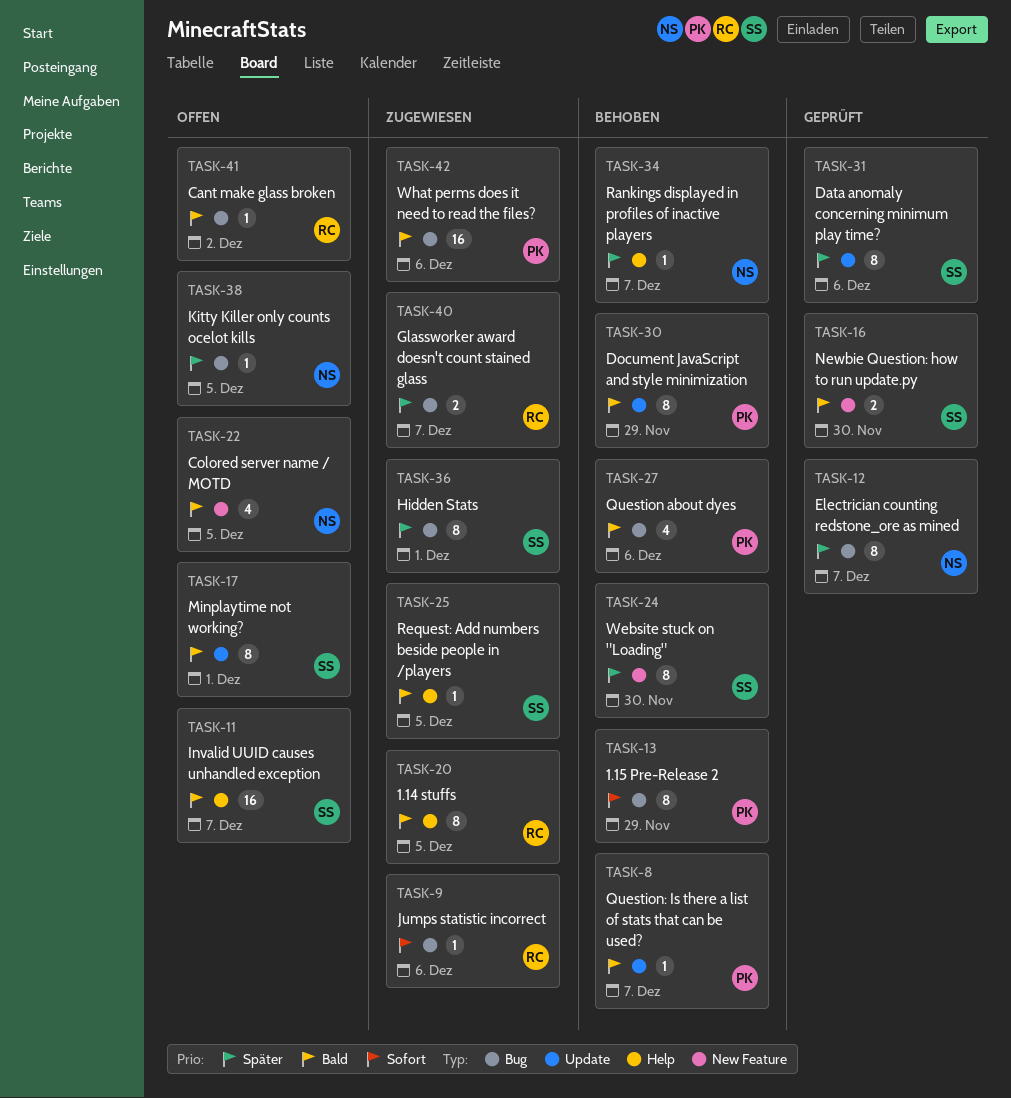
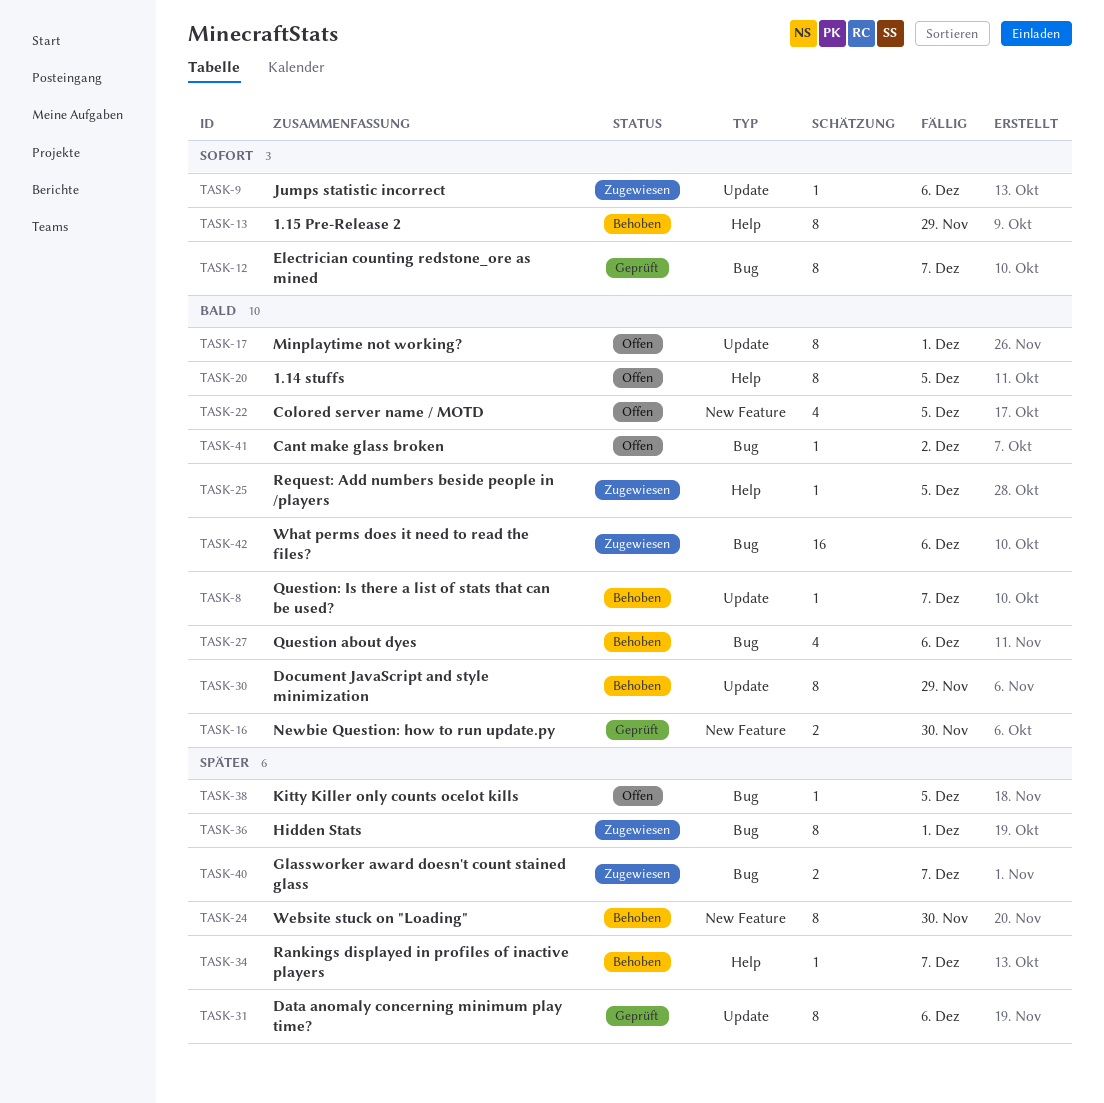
TASK-9, label: Bug -> Update
TASK-11: present -> none
TASK-12, priority: Später -> Sofort
TASK-13, label: Bug -> Help
TASK-20, status: Zugewiesen -> Offen

